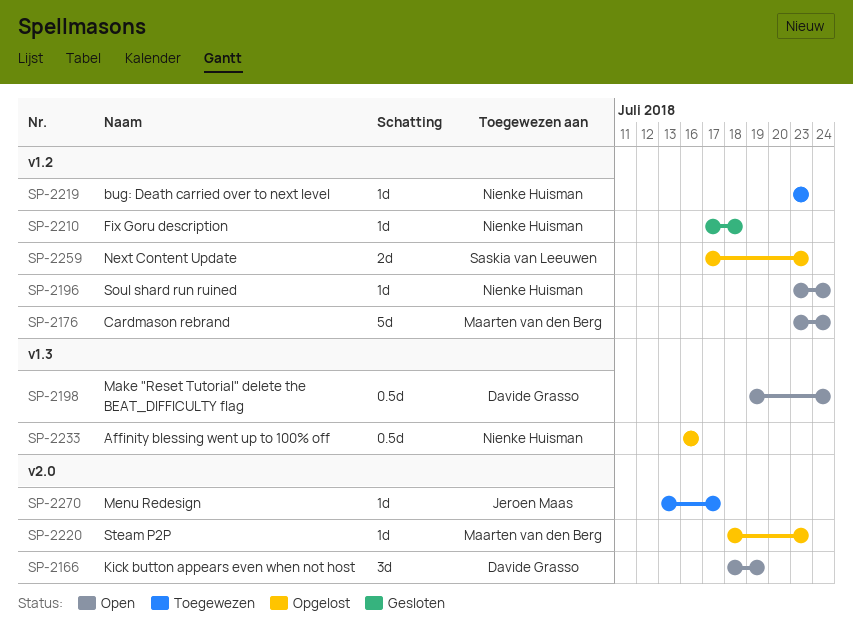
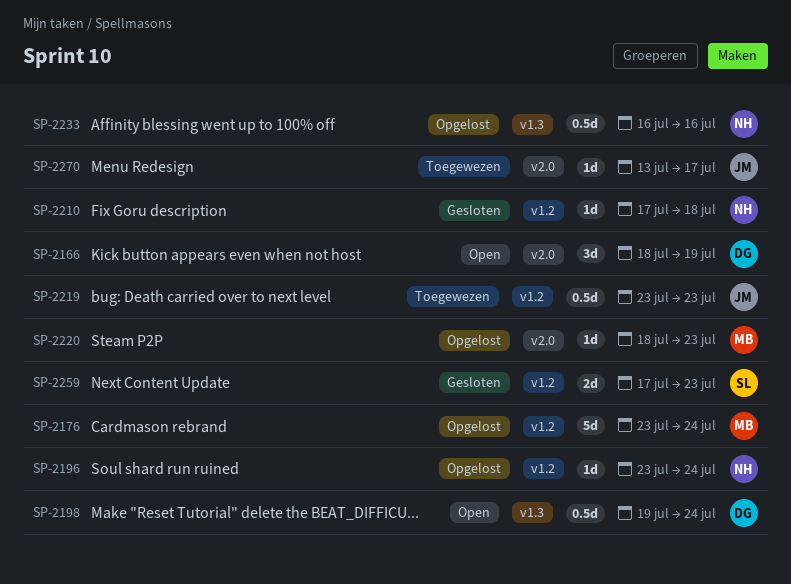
SP-2176, status: Open -> Opgelost
SP-2196, status: Open -> Opgelost
SP-2219, owner: Nienke Huisman -> Jeroen Maas
SP-2219, estimate: 1d -> 0.5d
SP-2259, status: Opgelost -> Gesloten

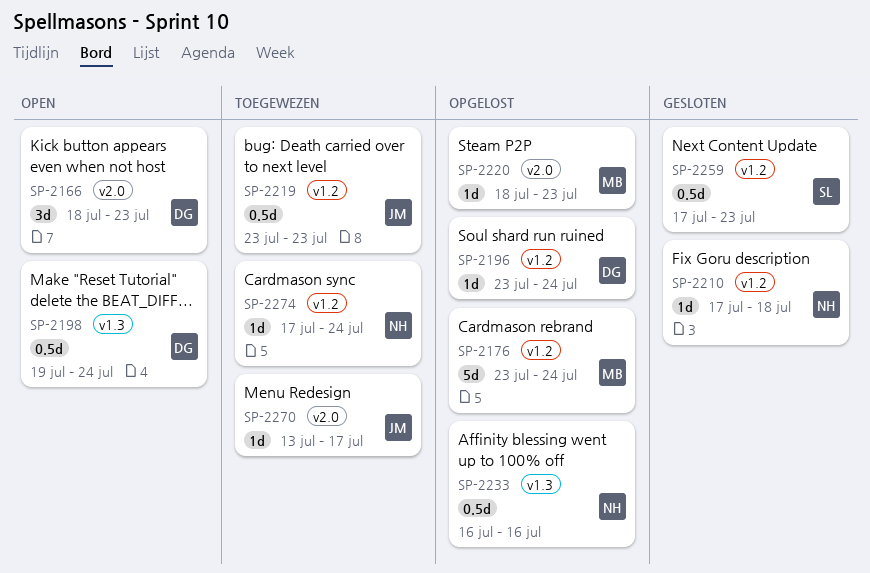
SP-2166, due: Jul 19 -> Jul 23
SP-2196, owner: NH -> DG
SP-2259, estimate: 2d -> 0.5d
SP-2274: none -> present

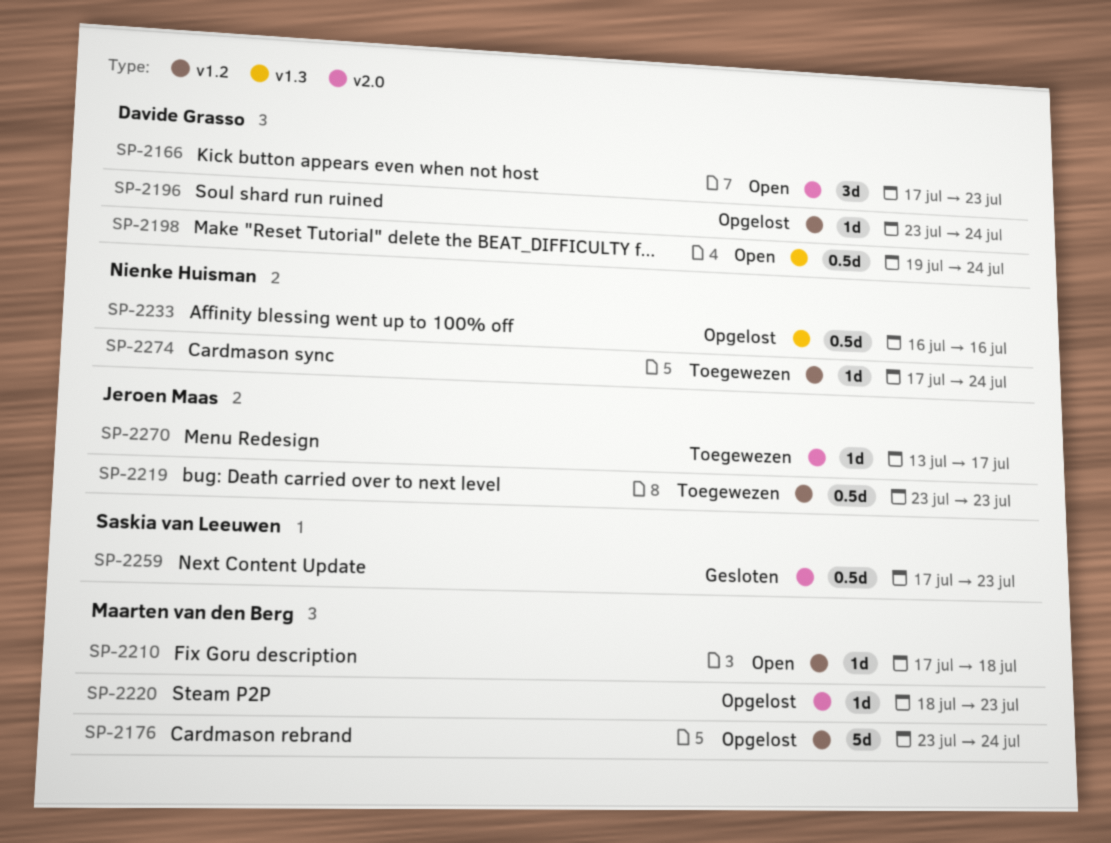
SP-2166, start: Jul 18 -> Jul 17
SP-2210, status: Gesloten -> Open
SP-2210, owner: Nienke Huisman -> Maarten van den Berg
SP-2259, label: v1.2 -> v2.0

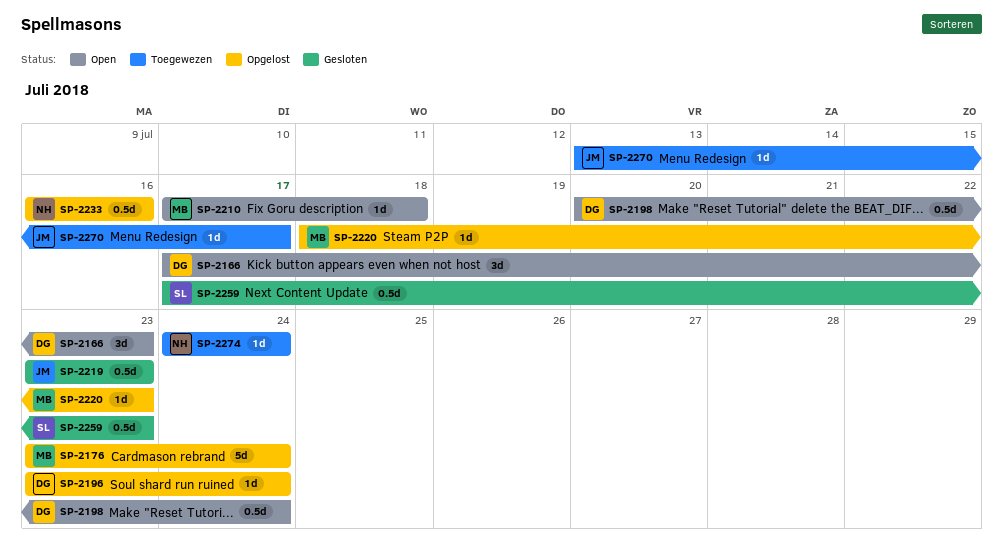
SP-2198, start: Jul 19 -> Jul 20
SP-2219, status: Toegewezen -> Gesloten
SP-2274, start: Jul 17 -> Jul 24

